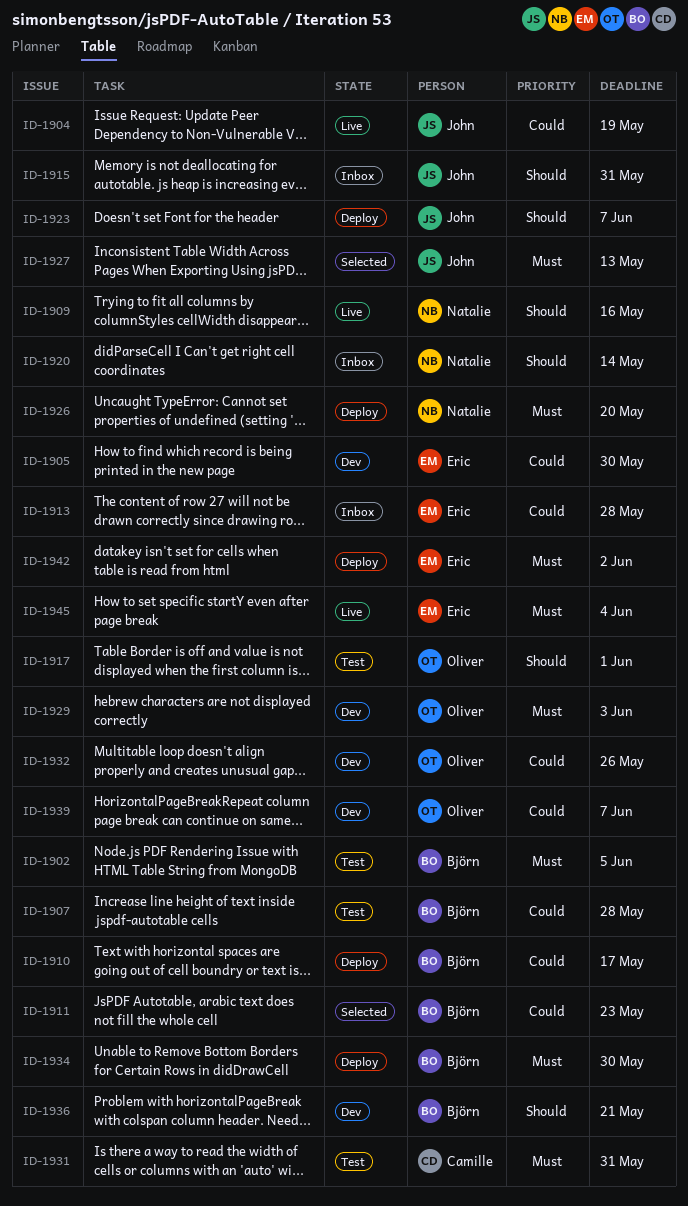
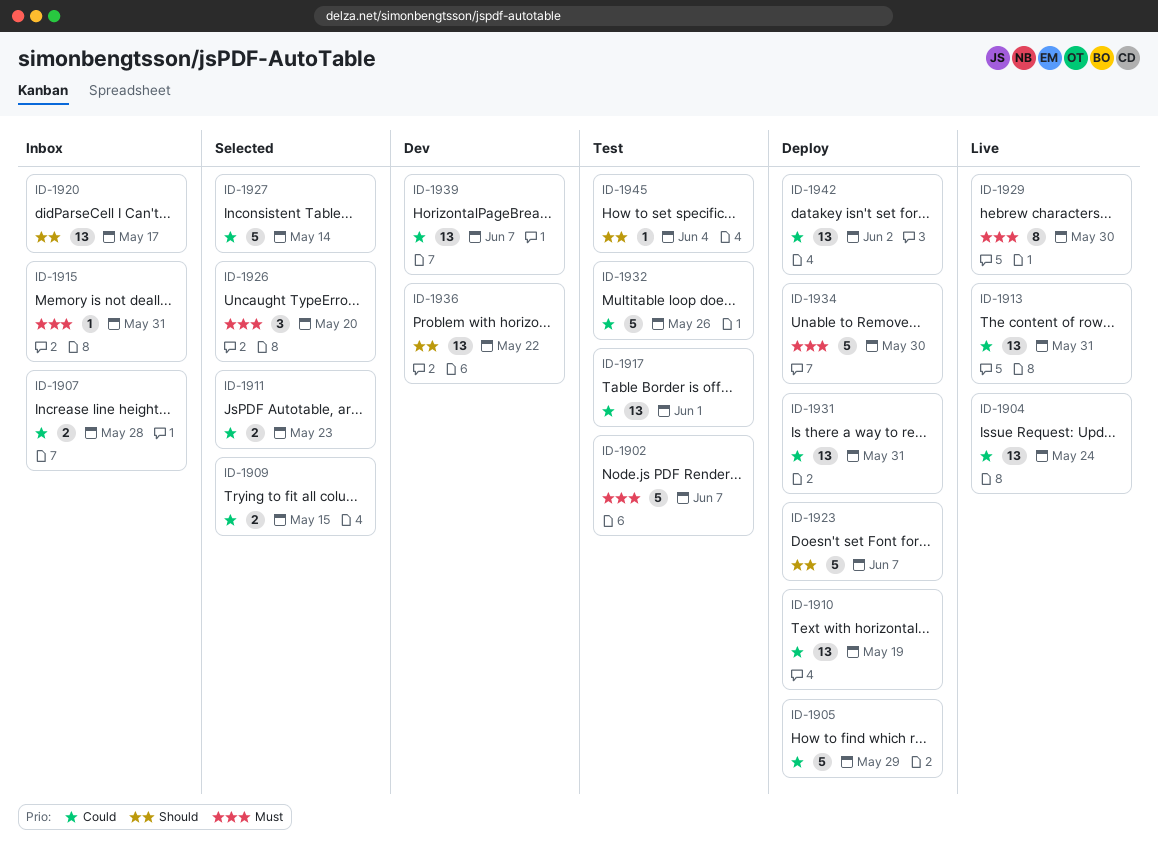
ID-1902, due: Jun 5 -> Jun 7
ID-1904, due: May 19 -> May 24
ID-1905, status: Dev -> Deploy
ID-1905, due: May 30 -> May 29
ID-1907, status: Test -> Inbox
ID-1909, status: Live -> Selected
ID-1909, priority: Should -> Could
ID-1909, due: May 16 -> May 15
ID-1910, due: May 17 -> May 19
ID-1913, status: Inbox -> Live
ID-1913, due: May 28 -> May 31
ID-1915, priority: Should -> Must
ID-1917, priority: Should -> Could
ID-1920, due: May 14 -> May 17
ID-1926, status: Deploy -> Selected
ID-1927, priority: Must -> Could
ID-1927, due: May 13 -> May 14
ID-1929, status: Dev -> Live
ID-1929, due: Jun 3 -> May 30
ID-1931, status: Test -> Deploy
ID-1931, priority: Must -> Could
ID-1932, status: Dev -> Test
ID-1936, due: May 21 -> May 22
ID-1942, priority: Must -> Could
ID-1945, status: Live -> Test
ID-1945, priority: Must -> Should

